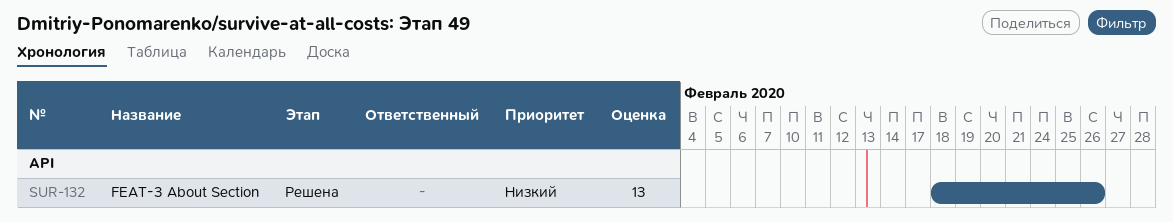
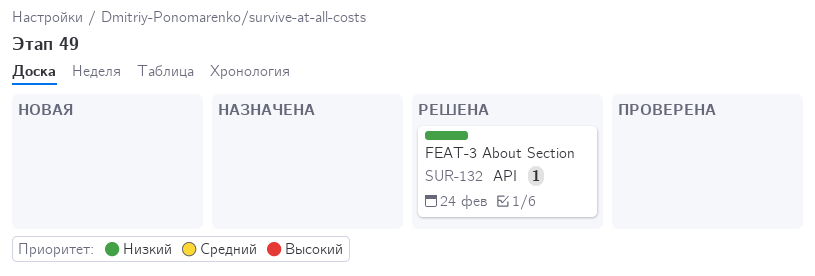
SUR-132, estimate: 13 -> 1
SUR-132, due: Feb 26 -> Feb 24

